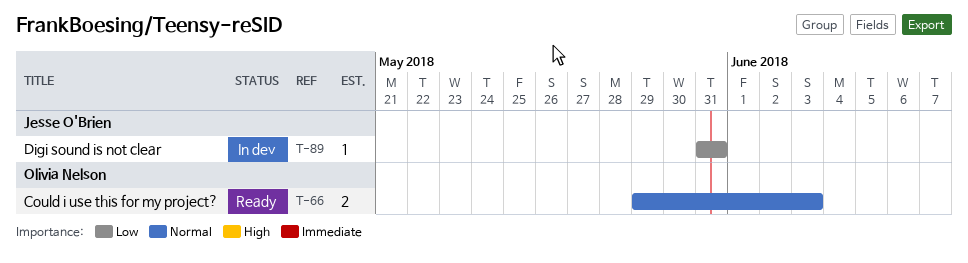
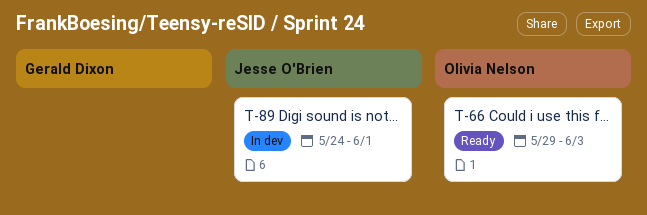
T-89, start: May 31 -> May 24
T-89, due: May 31 -> Jun 1

